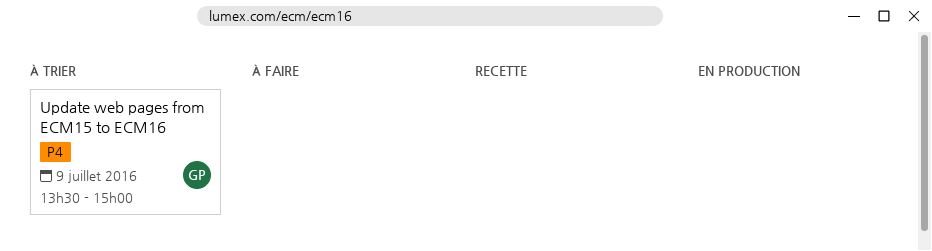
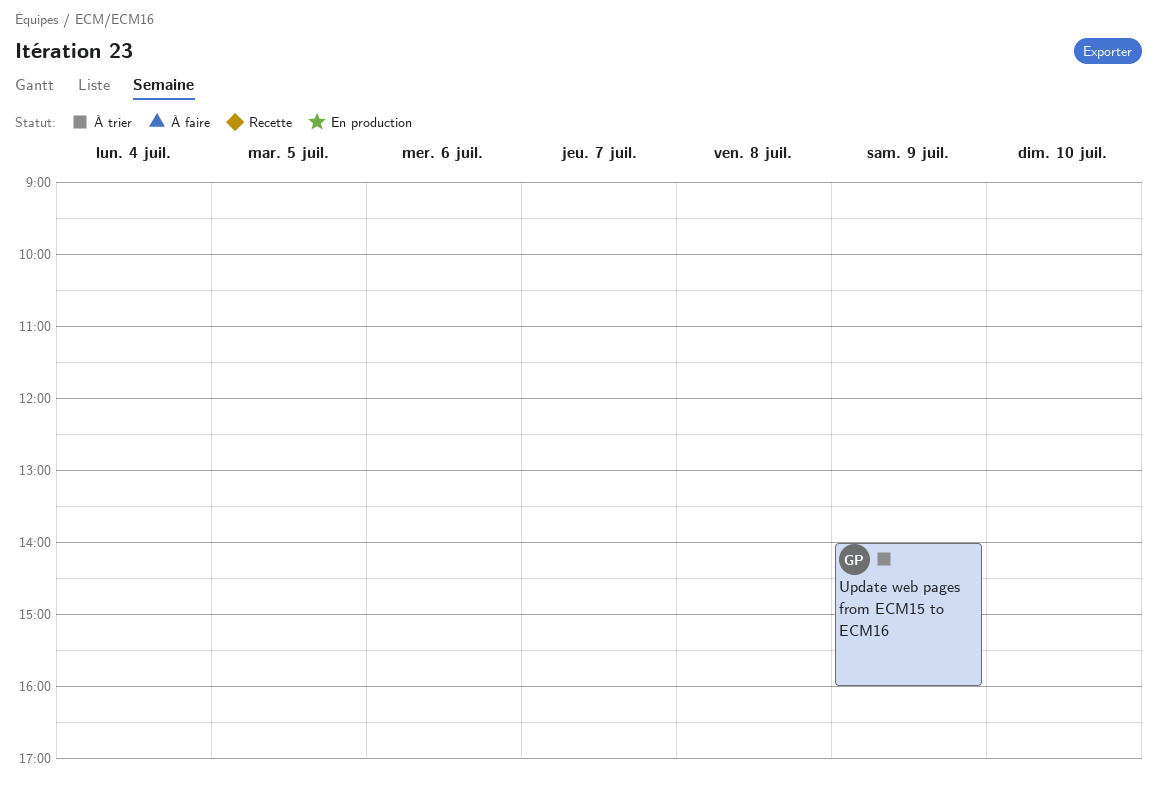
Update web pages from ECM15 to ECM16, begins: 13:30 -> 14:00
Update web pages from ECM15 to ECM16, ends: 15:00 -> 16:00

